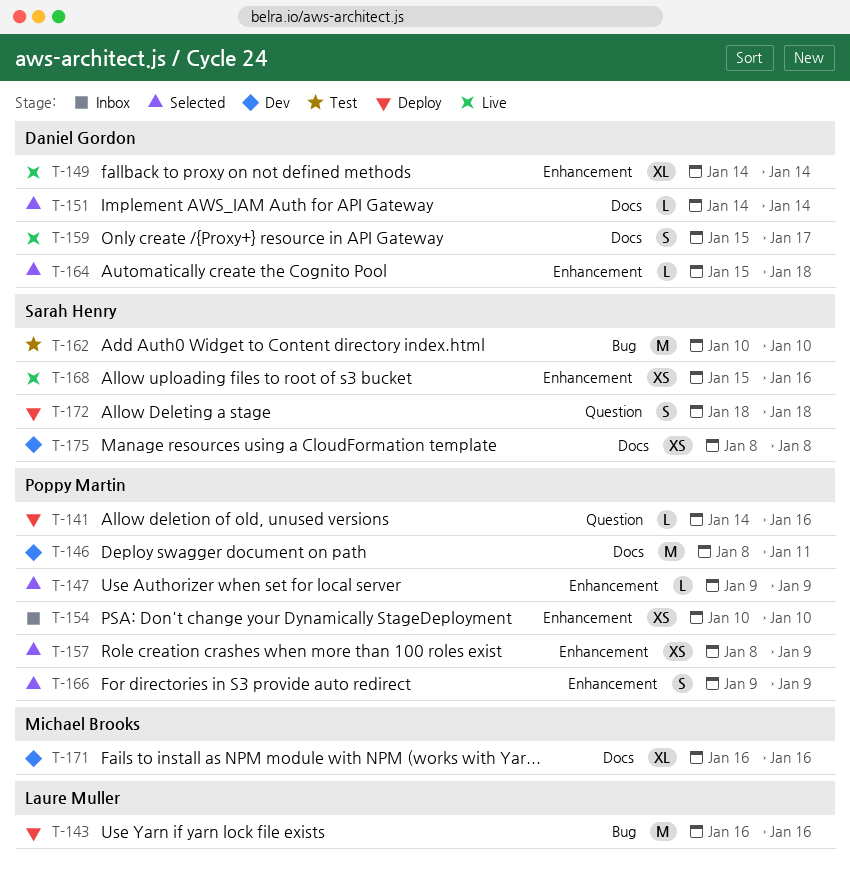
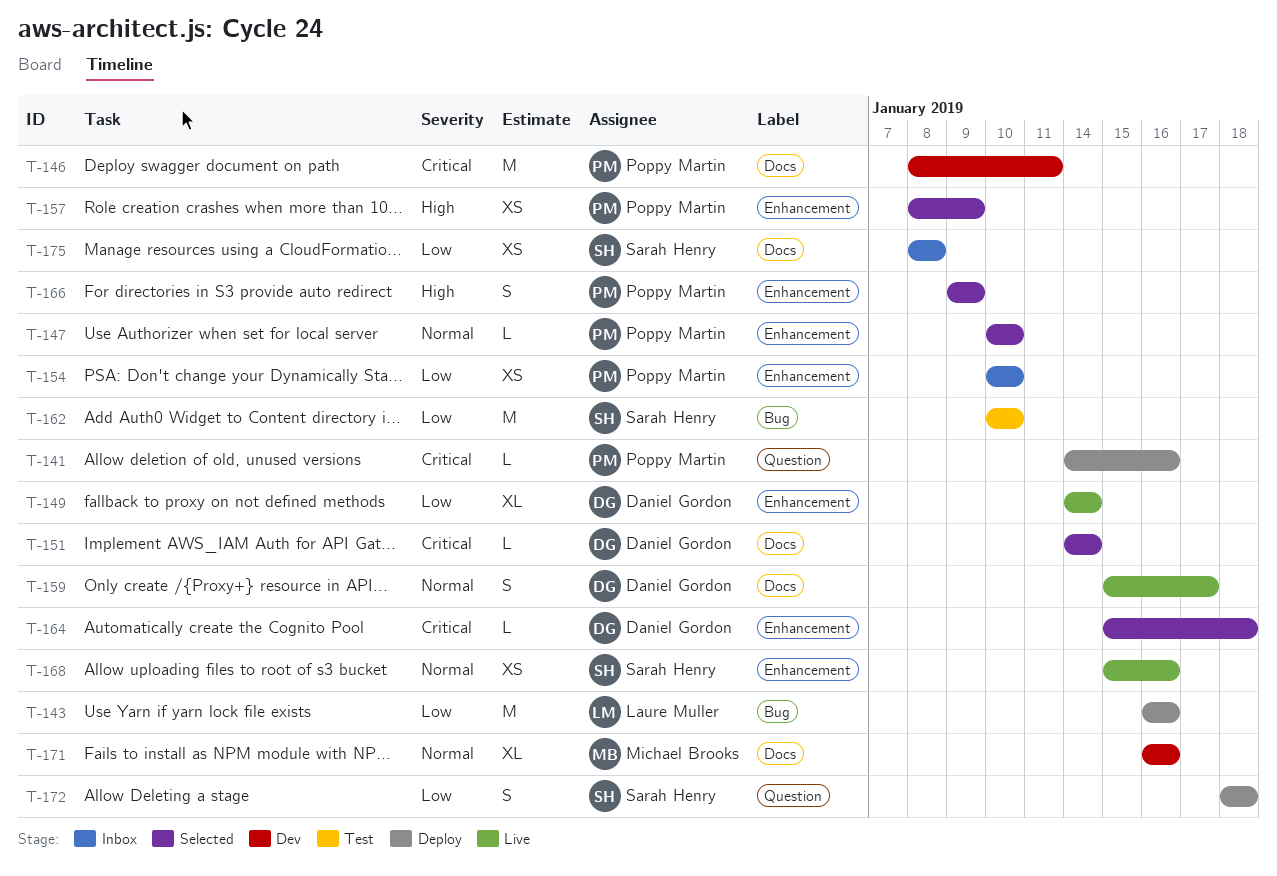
T-147, start: Jan 9 -> Jan 10
T-147, due: Jan 9 -> Jan 10
T-175, status: Dev -> Inbox

